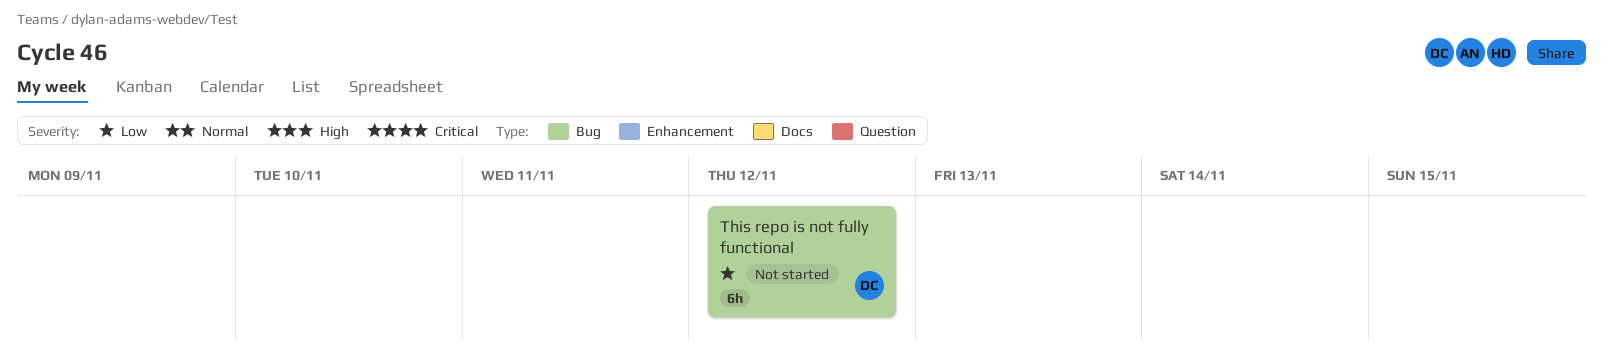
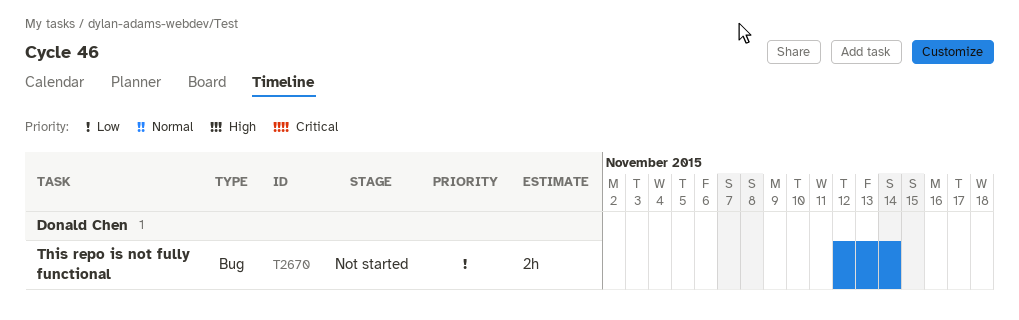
This repo is not fully functional, estimate: 6h -> 2h
This repo is not fully functional, due: Nov 12 -> Nov 14

